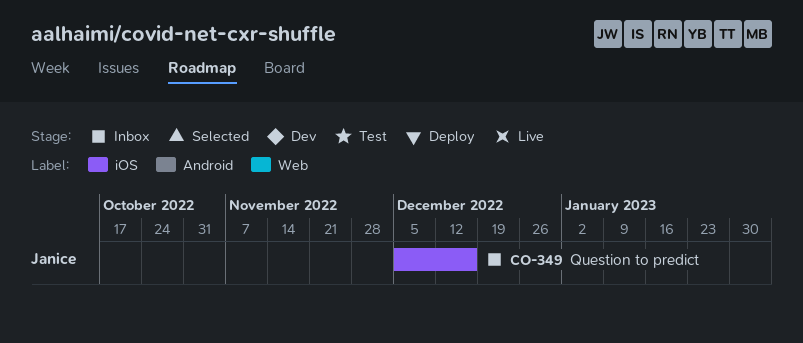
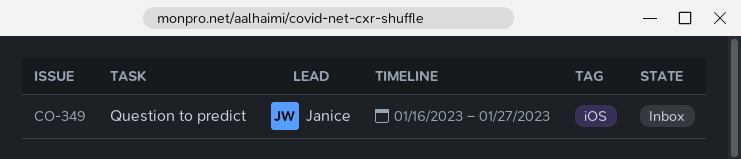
CO-349, start: Dec 5 -> Jan 16
CO-349, due: Dec 16 -> Jan 27

